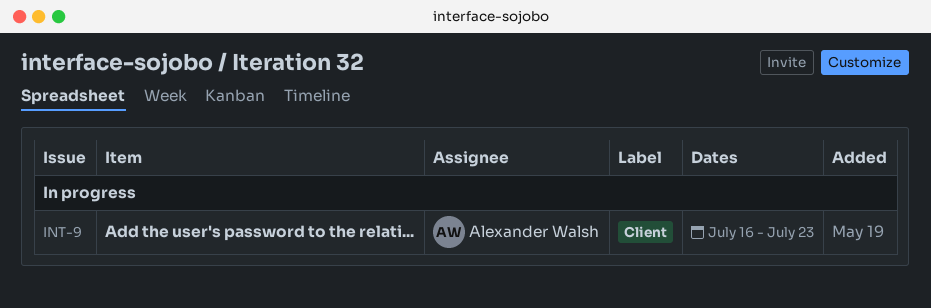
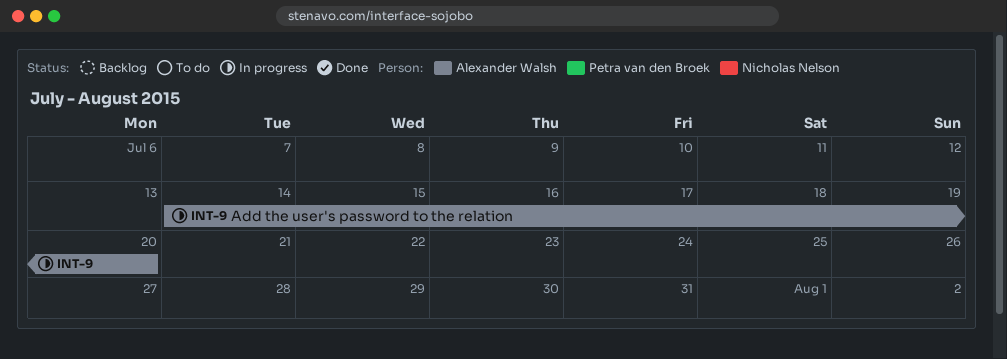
INT-9, start: Jul 16 -> Jul 14
INT-9, due: Jul 23 -> Jul 20

